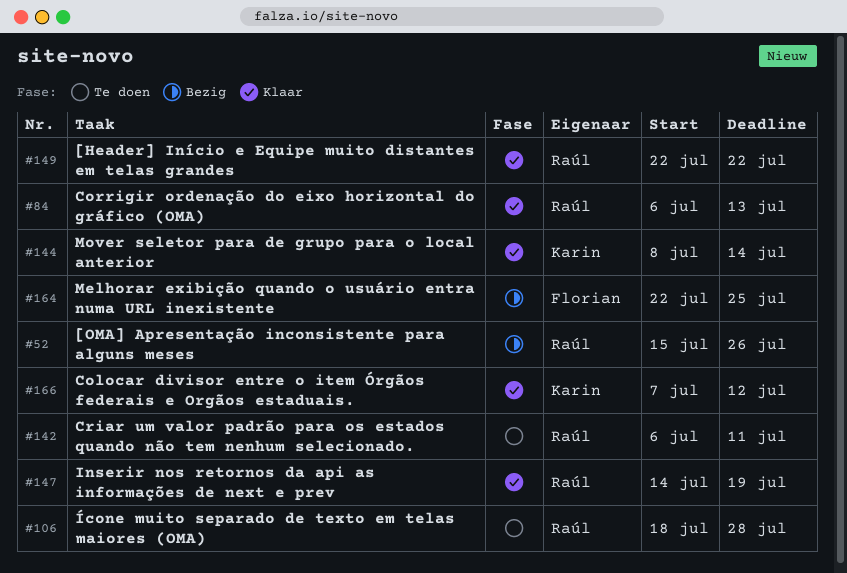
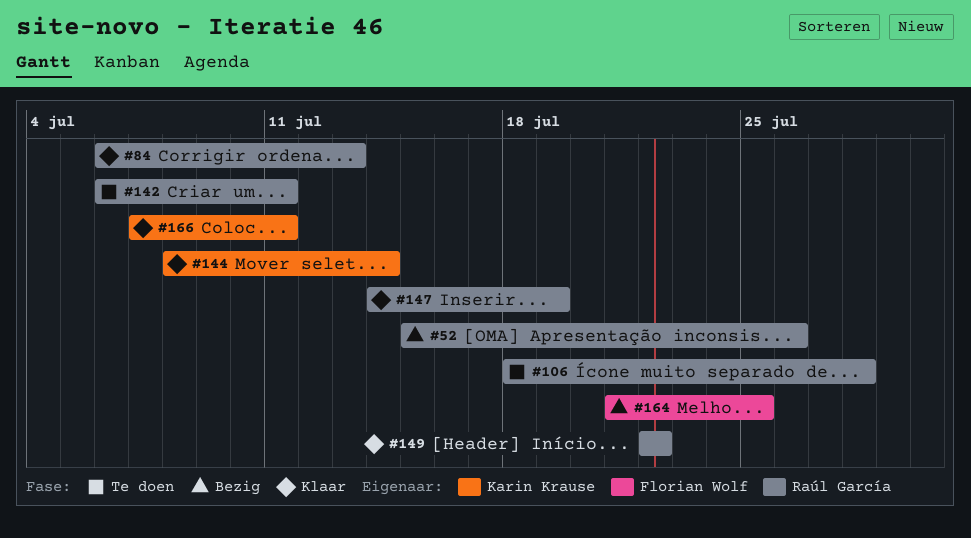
#164, start: Jul 22 -> Jul 21
#166, due: Jul 12 -> Jul 11

